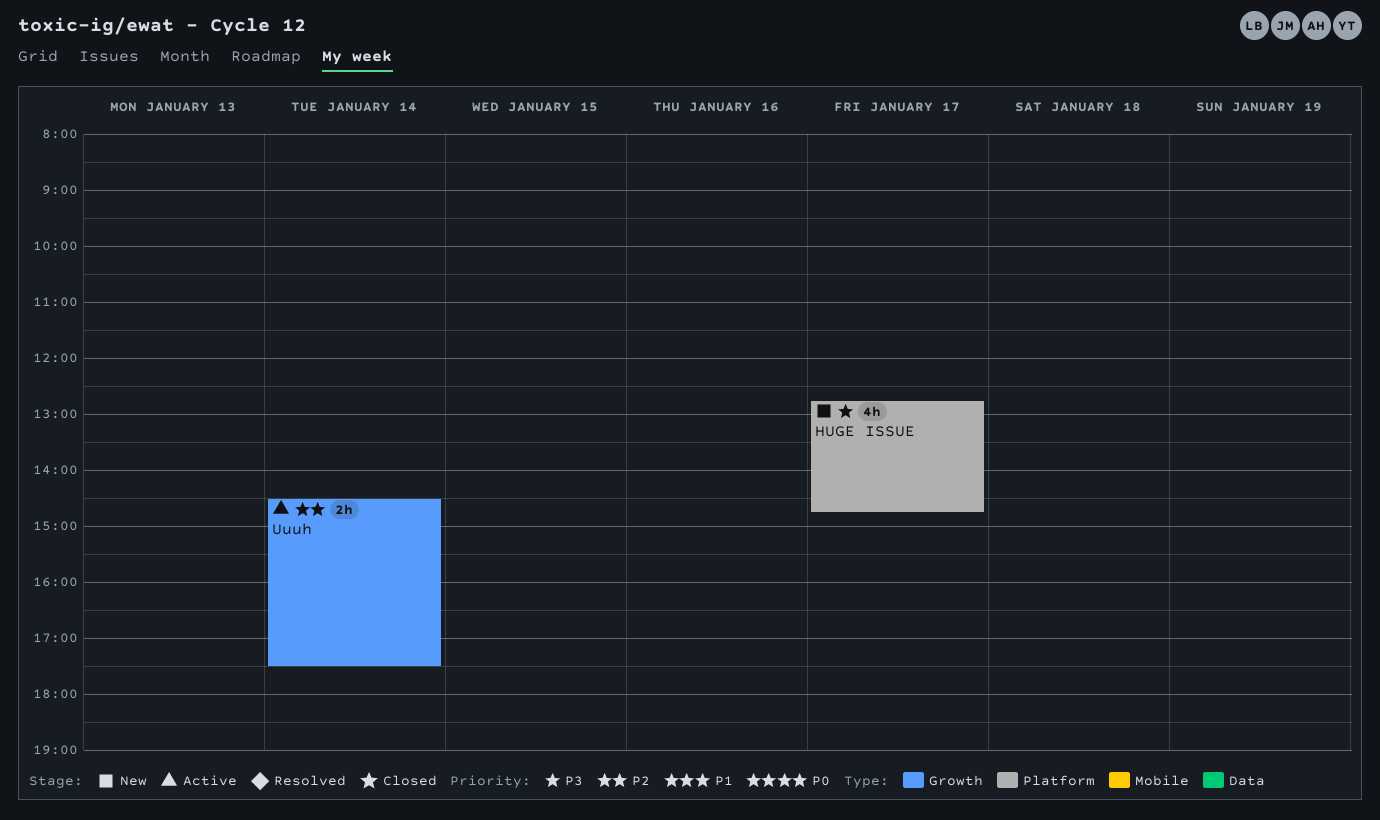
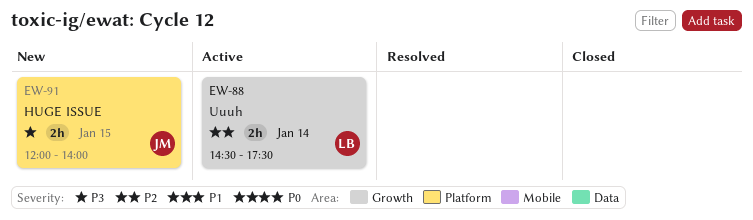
HUGE ISSUE, estimate: 4h -> 2h
HUGE ISSUE, day: Jan 17 -> Jan 15
HUGE ISSUE, begins: 12:45 -> 12:00
HUGE ISSUE, ends: 14:45 -> 14:00

